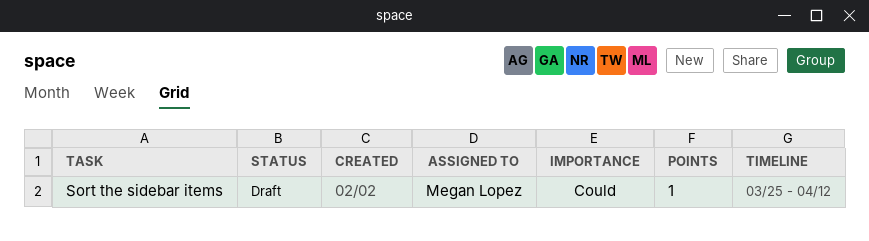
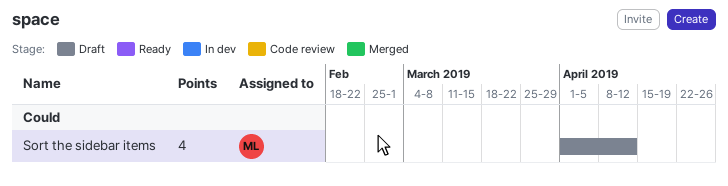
Sort the sidebar items, estimate: 1 -> 4
Sort the sidebar items, start: Mar 25 -> Apr 1

